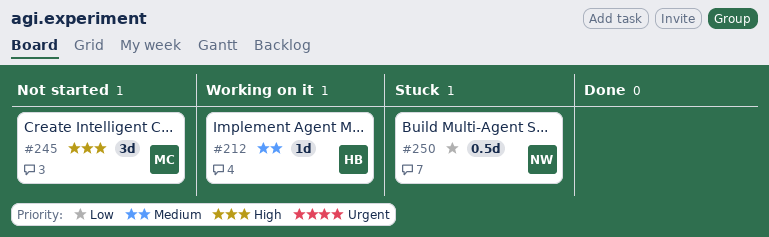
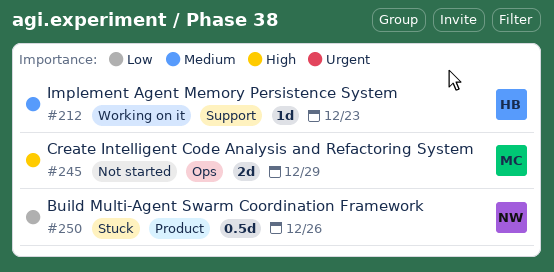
#245, estimate: 3d -> 2d

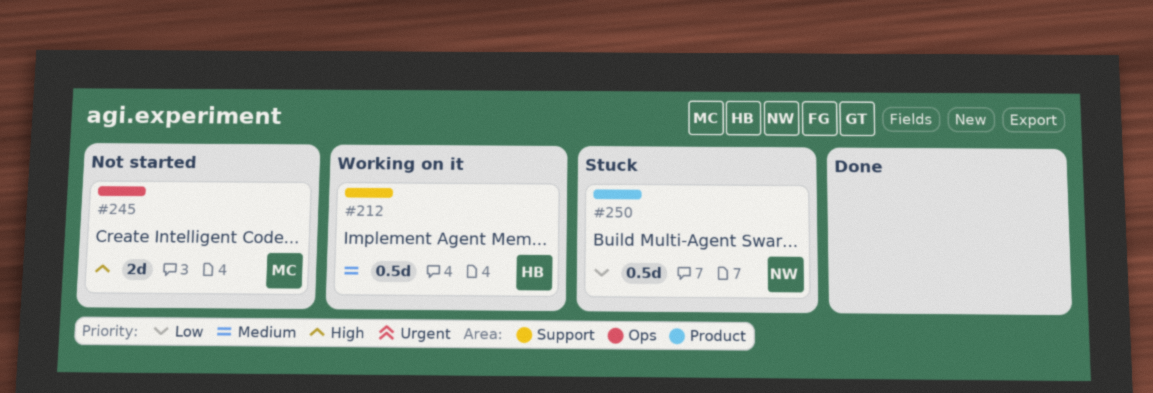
#212, estimate: 1d -> 0.5d

